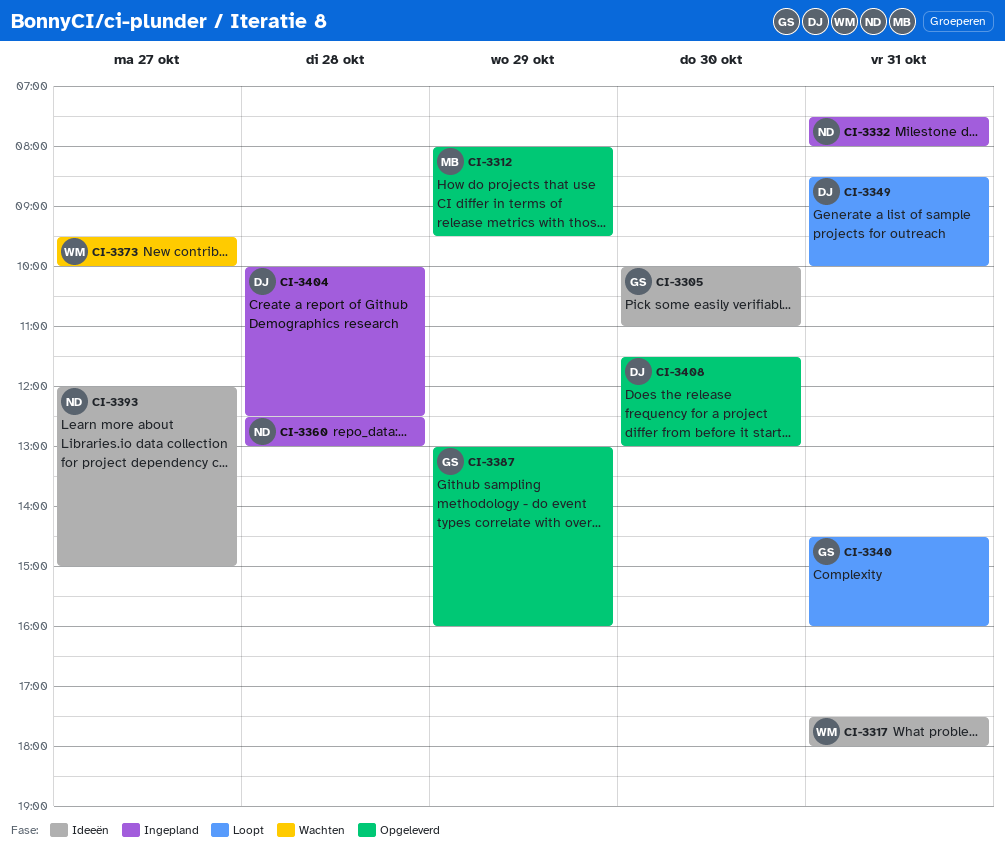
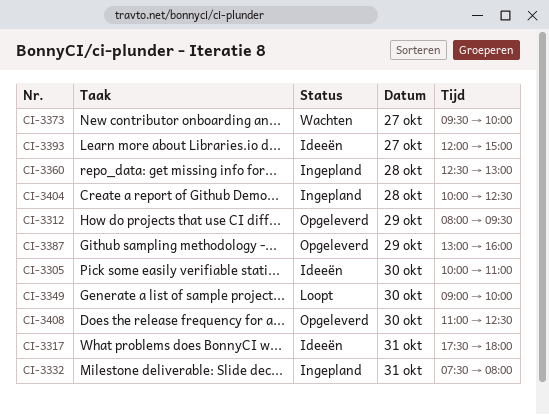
CI-3340: present -> none
CI-3349, day: Oct 31 -> Oct 30
CI-3349, begins: 08:30 -> 09:00
CI-3408, begins: 11:30 -> 11:00
CI-3408, ends: 13:00 -> 12:30

